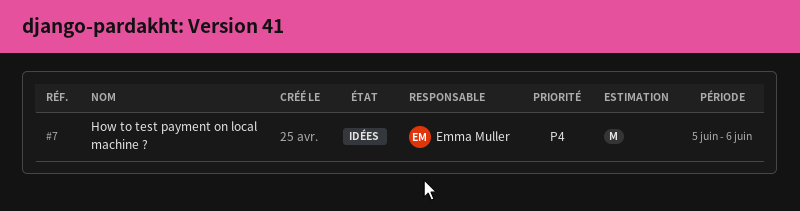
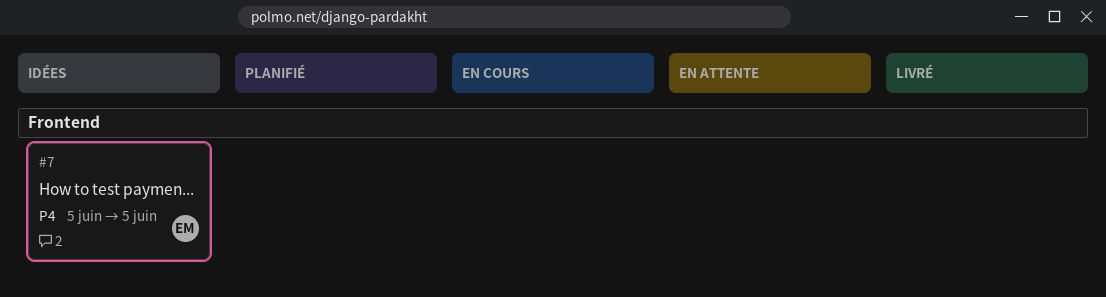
#7, due: Jun 6 -> Jun 5

